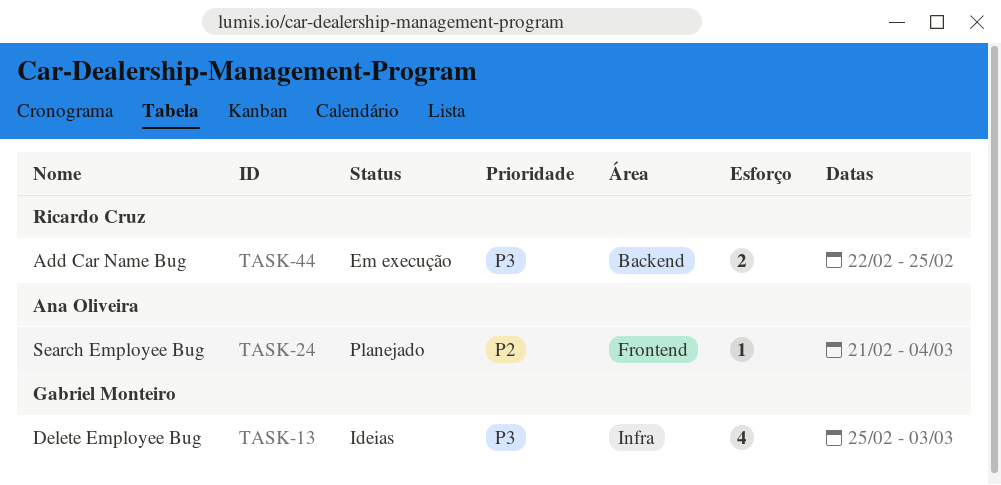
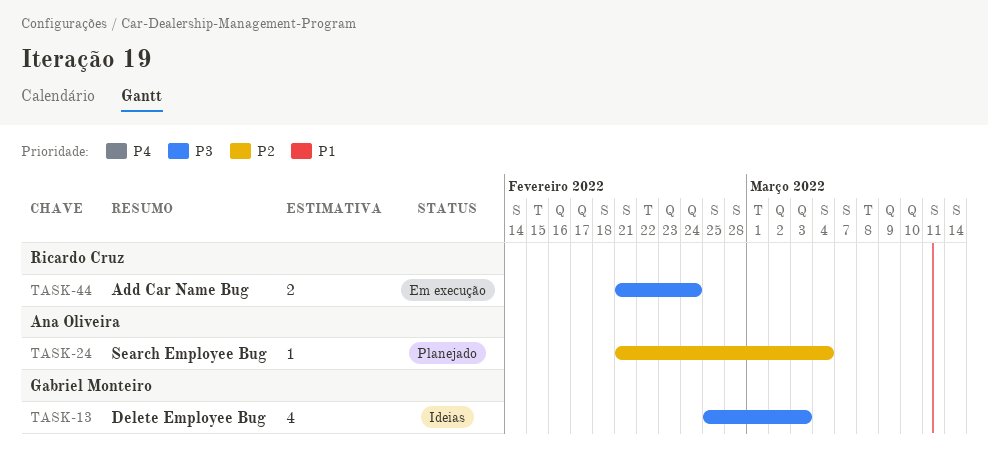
TASK-44, start: Feb 22 -> Feb 21
TASK-44, due: Feb 25 -> Feb 24

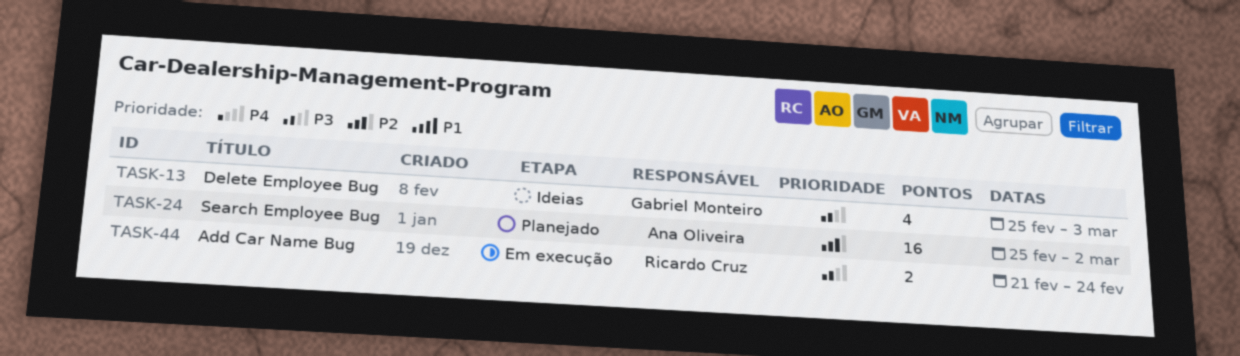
TASK-24, estimate: 1 -> 16
TASK-24, start: Feb 21 -> Feb 25
TASK-24, due: Mar 4 -> Mar 2

